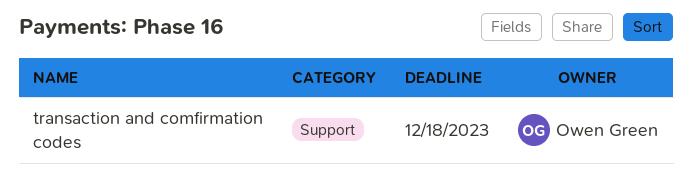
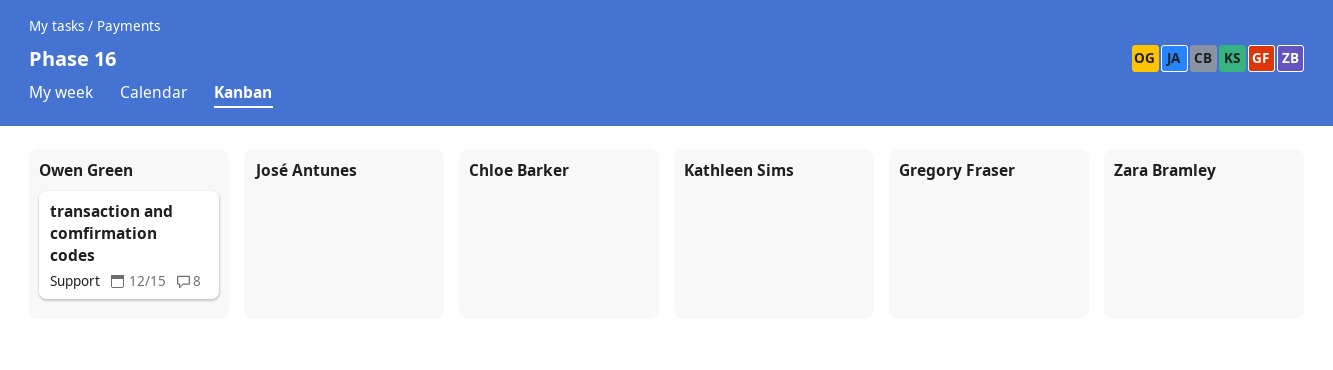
transaction and comfirmation codes, due: Dec 18 -> Dec 15

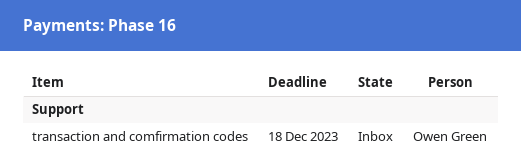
transaction and comfirmation codes, due: Dec 15 -> Dec 18

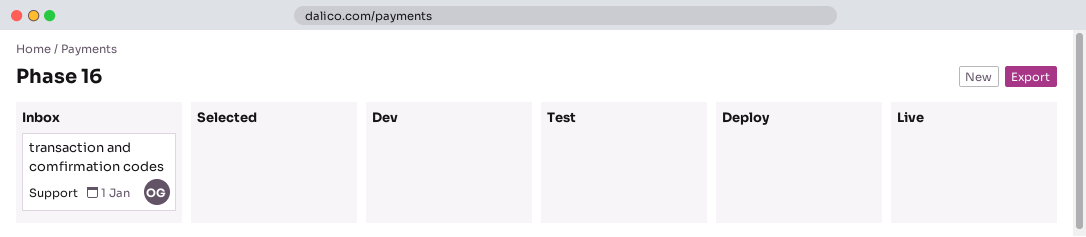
transaction and comfirmation codes, due: Dec 18 -> Jan 1

